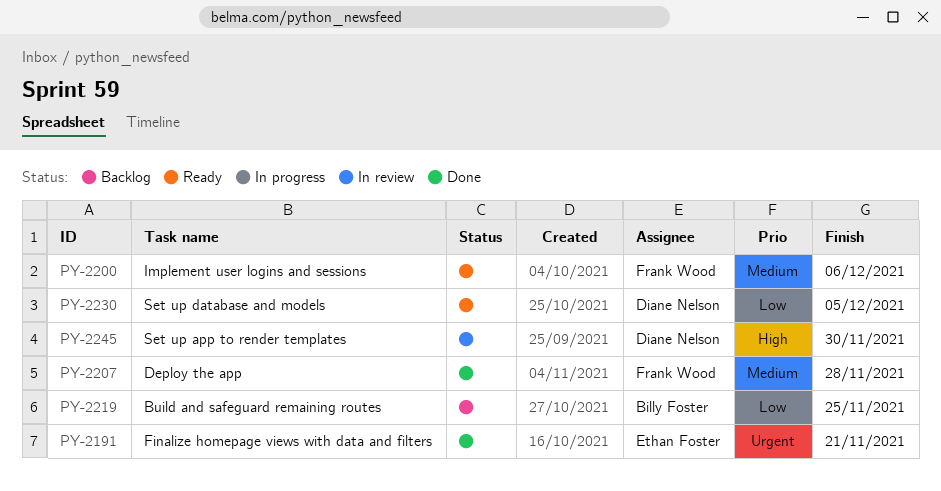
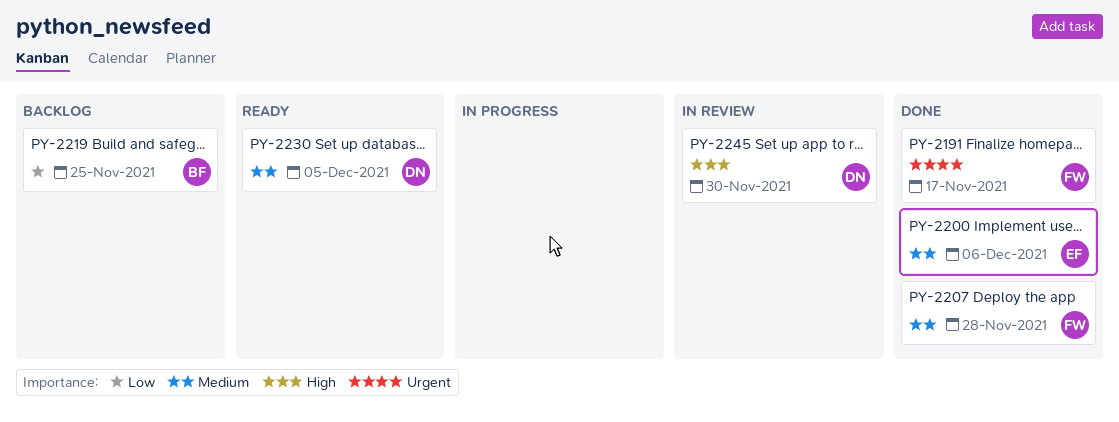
PY-2191, owner: Ethan Foster -> Frank Wood
PY-2191, due: Nov 21 -> Nov 17
PY-2200, status: Ready -> Done
PY-2200, owner: Frank Wood -> Ethan Foster
PY-2230, priority: Low -> Medium

